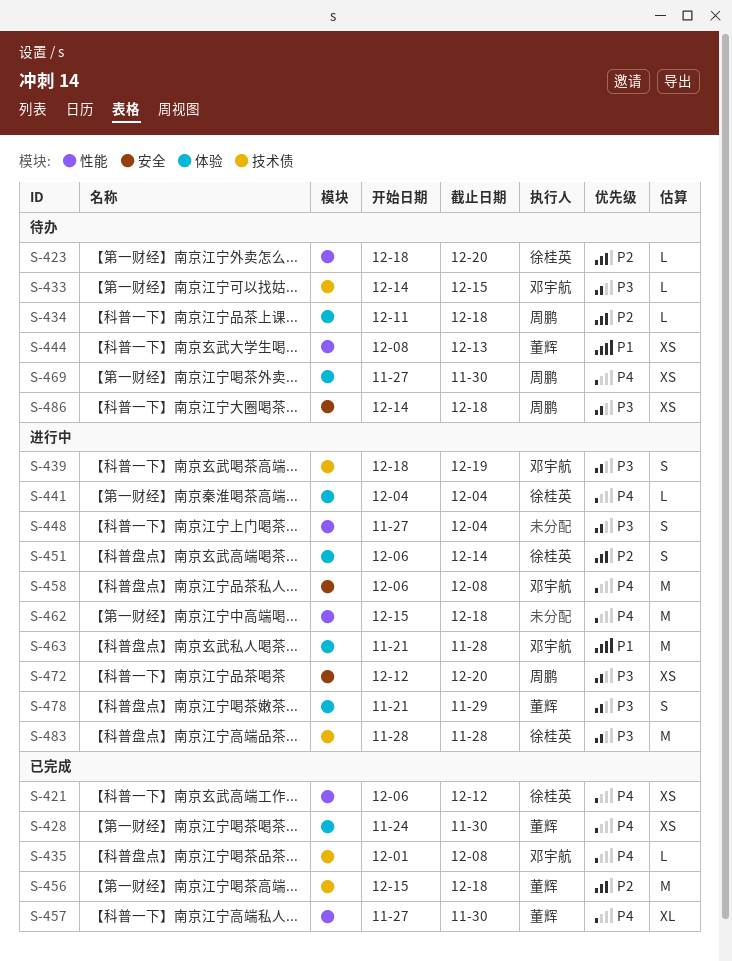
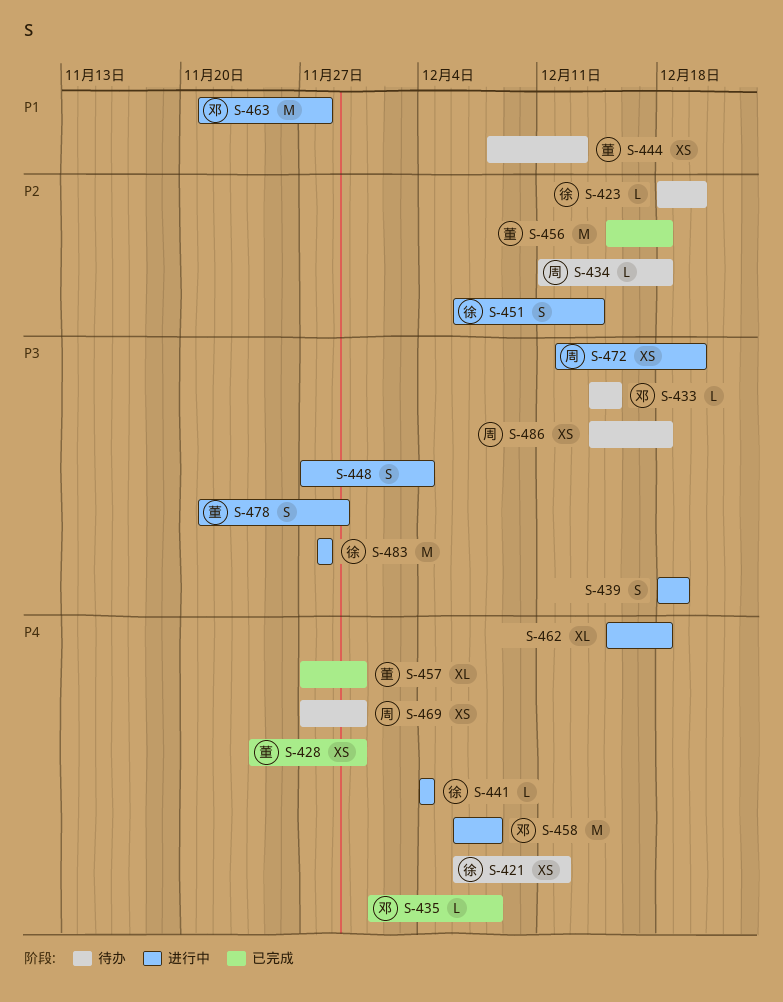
S-421, status: 已完成 -> 待办
S-439, owner: 邓宇航 -> none
S-462, estimate: M -> XL

